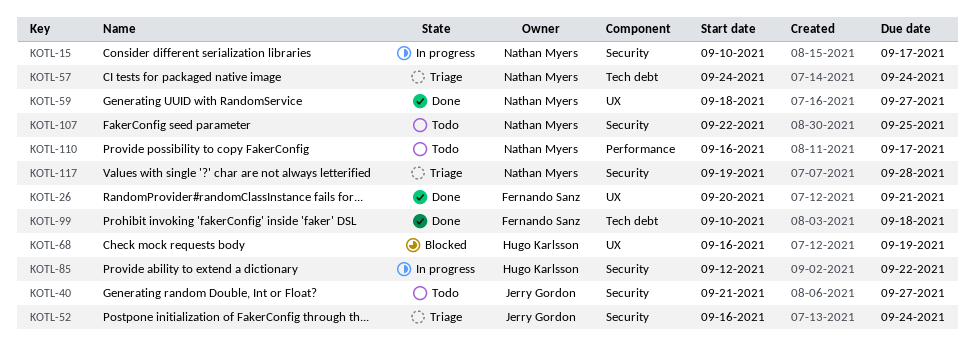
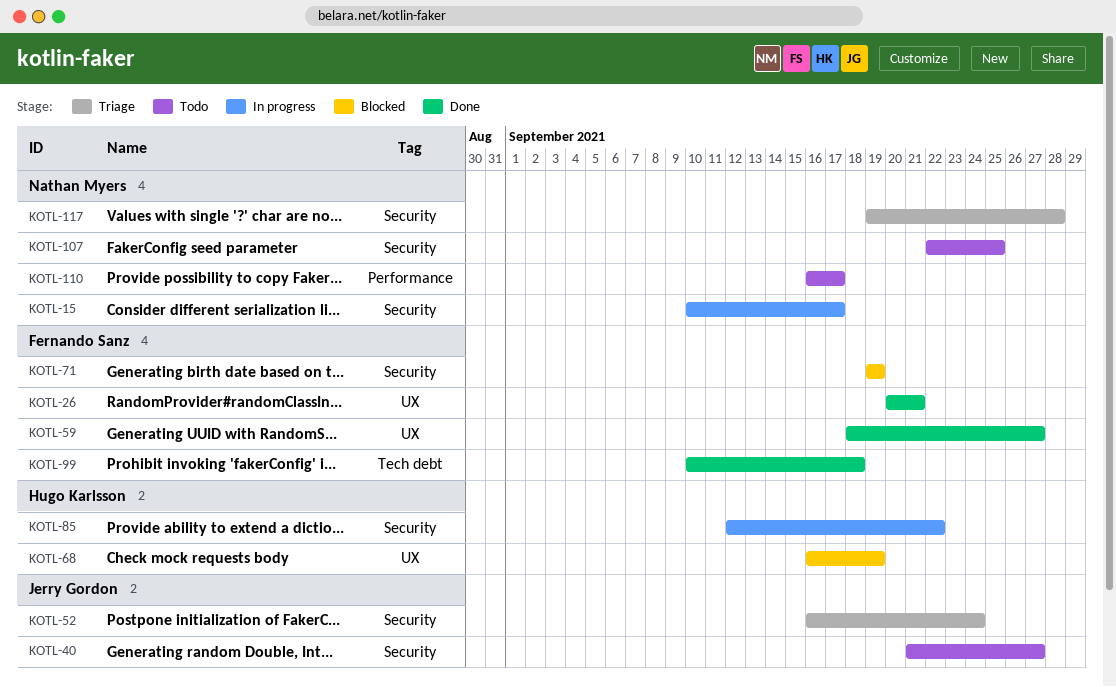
KOTL-57: present -> none
KOTL-59, owner: Nathan Myers -> Fernando Sanz
KOTL-71: none -> present

